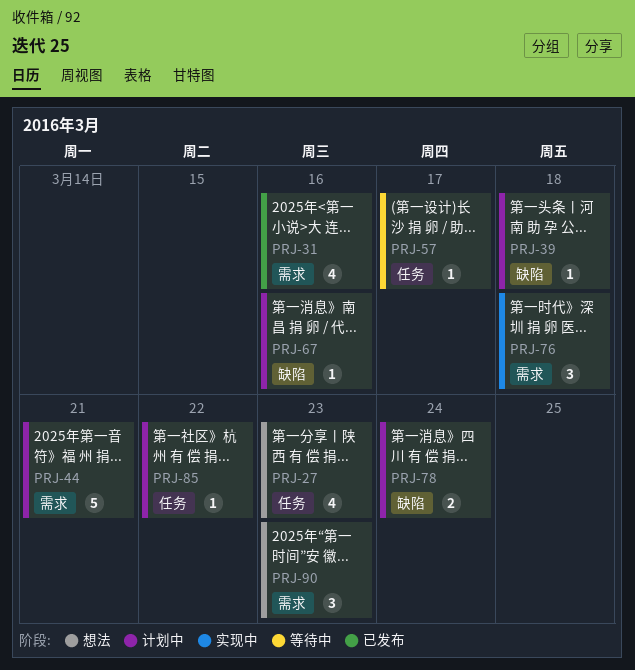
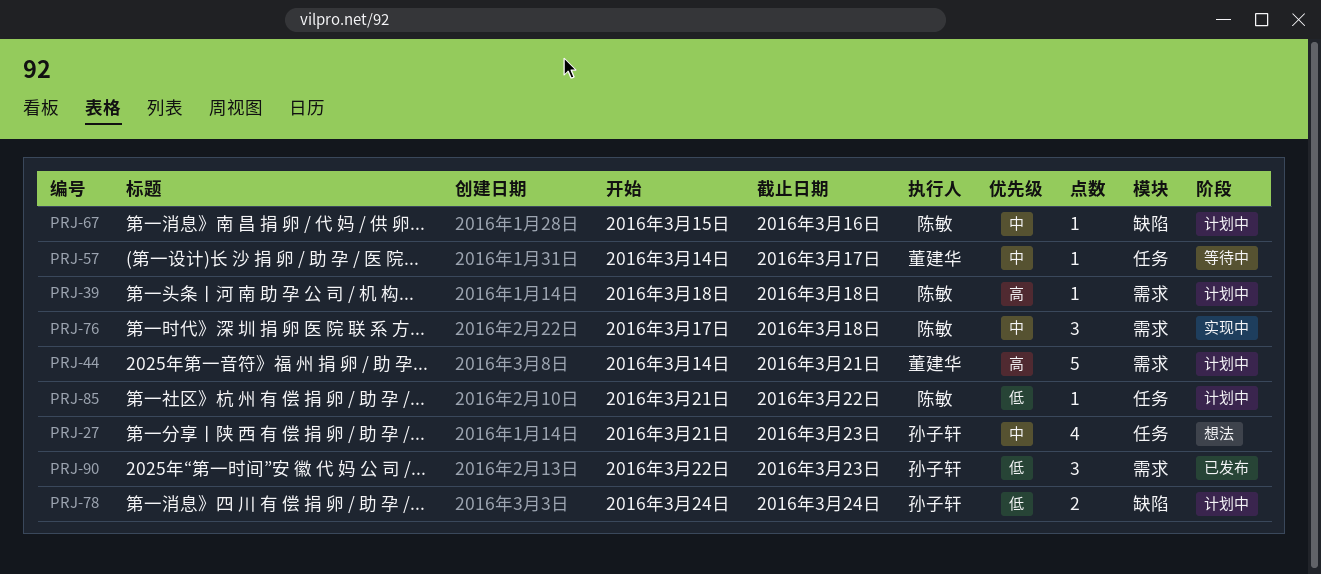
PRJ-31: present -> none
PRJ-39, label: 缺陷 -> 需求
PRJ-90, status: 想法 -> 已发布

